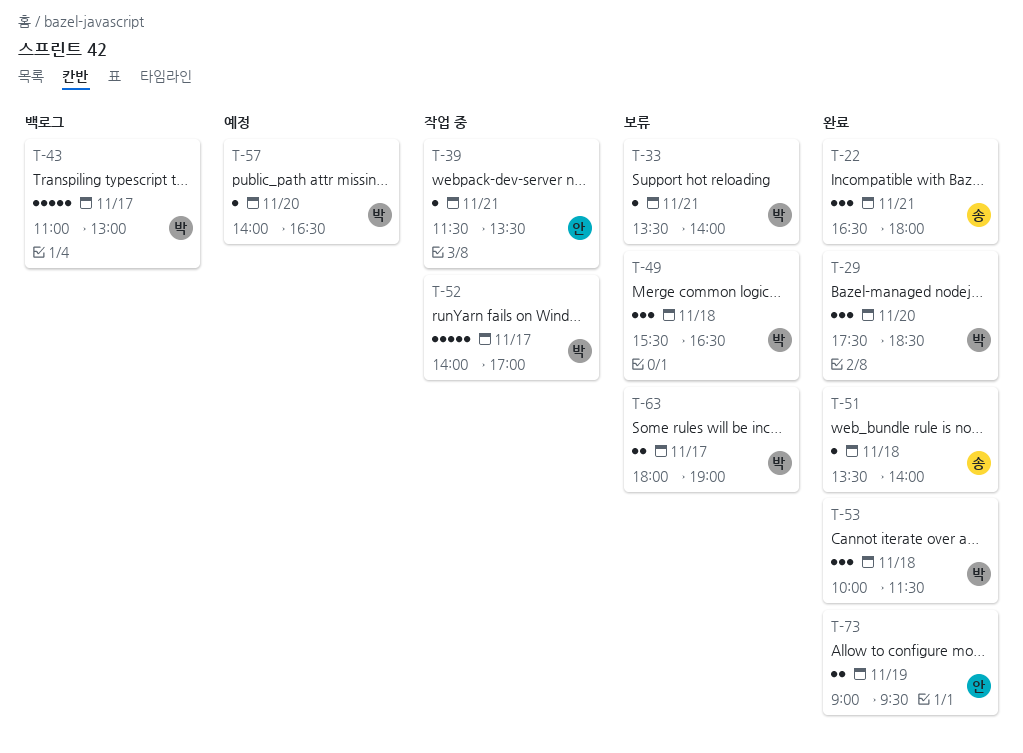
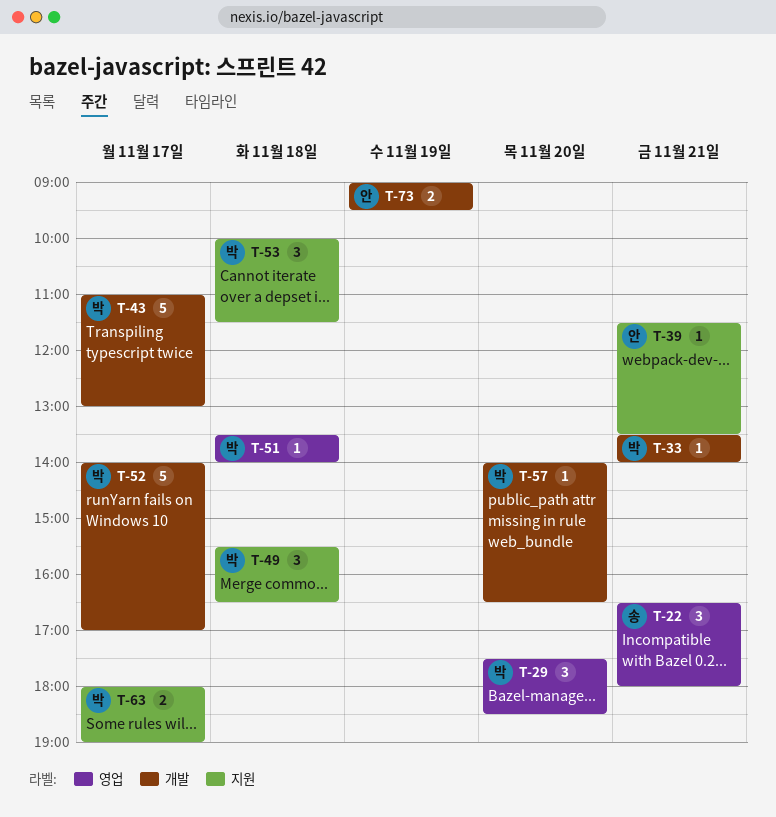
T-51, owner: 송 -> 박

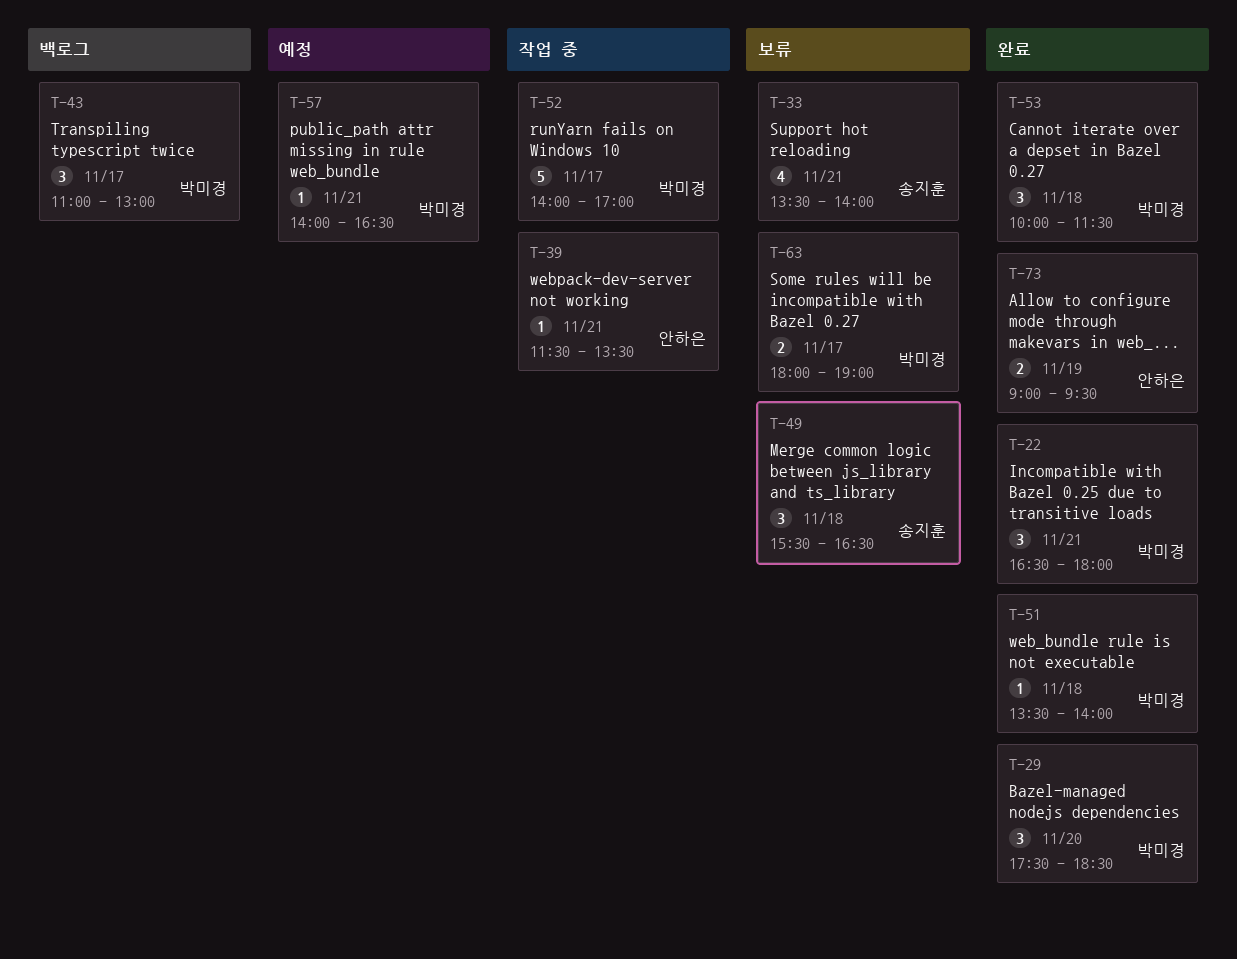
T-22, owner: 송지훈 -> 박미경
T-33, owner: 박미경 -> 송지훈
T-33, estimate: 1 -> 4
T-43, estimate: 5 -> 3
T-49, owner: 박미경 -> 송지훈
T-57, day: Nov 20 -> Nov 21

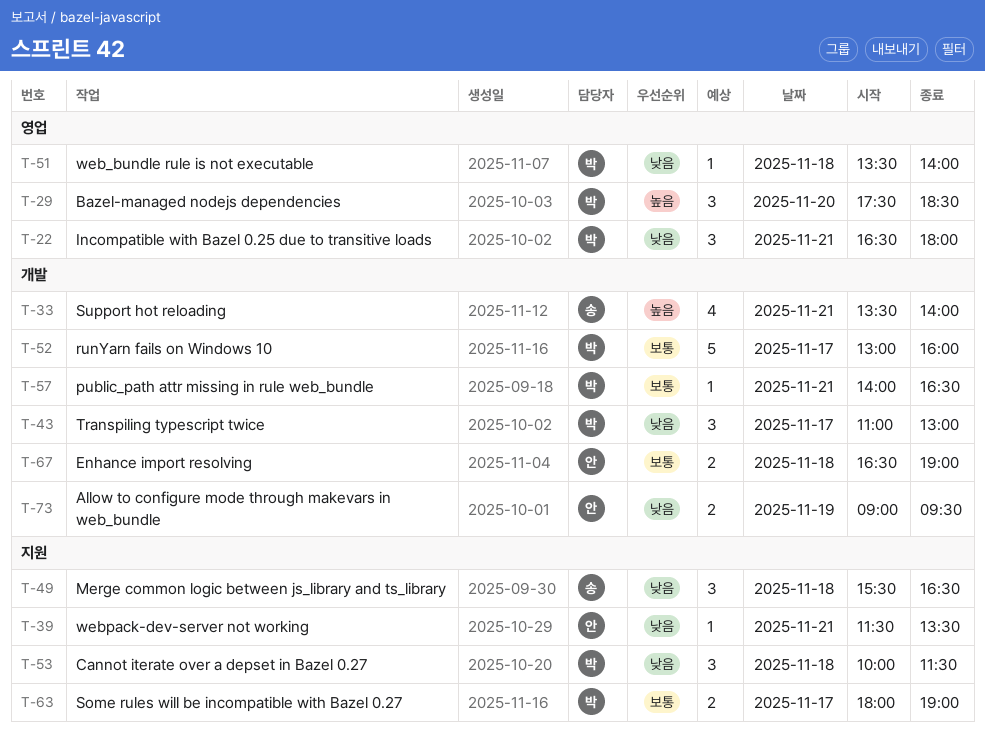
T-52, begins: 14:00 -> 13:00
T-52, ends: 17:00 -> 16:00
T-67: none -> present

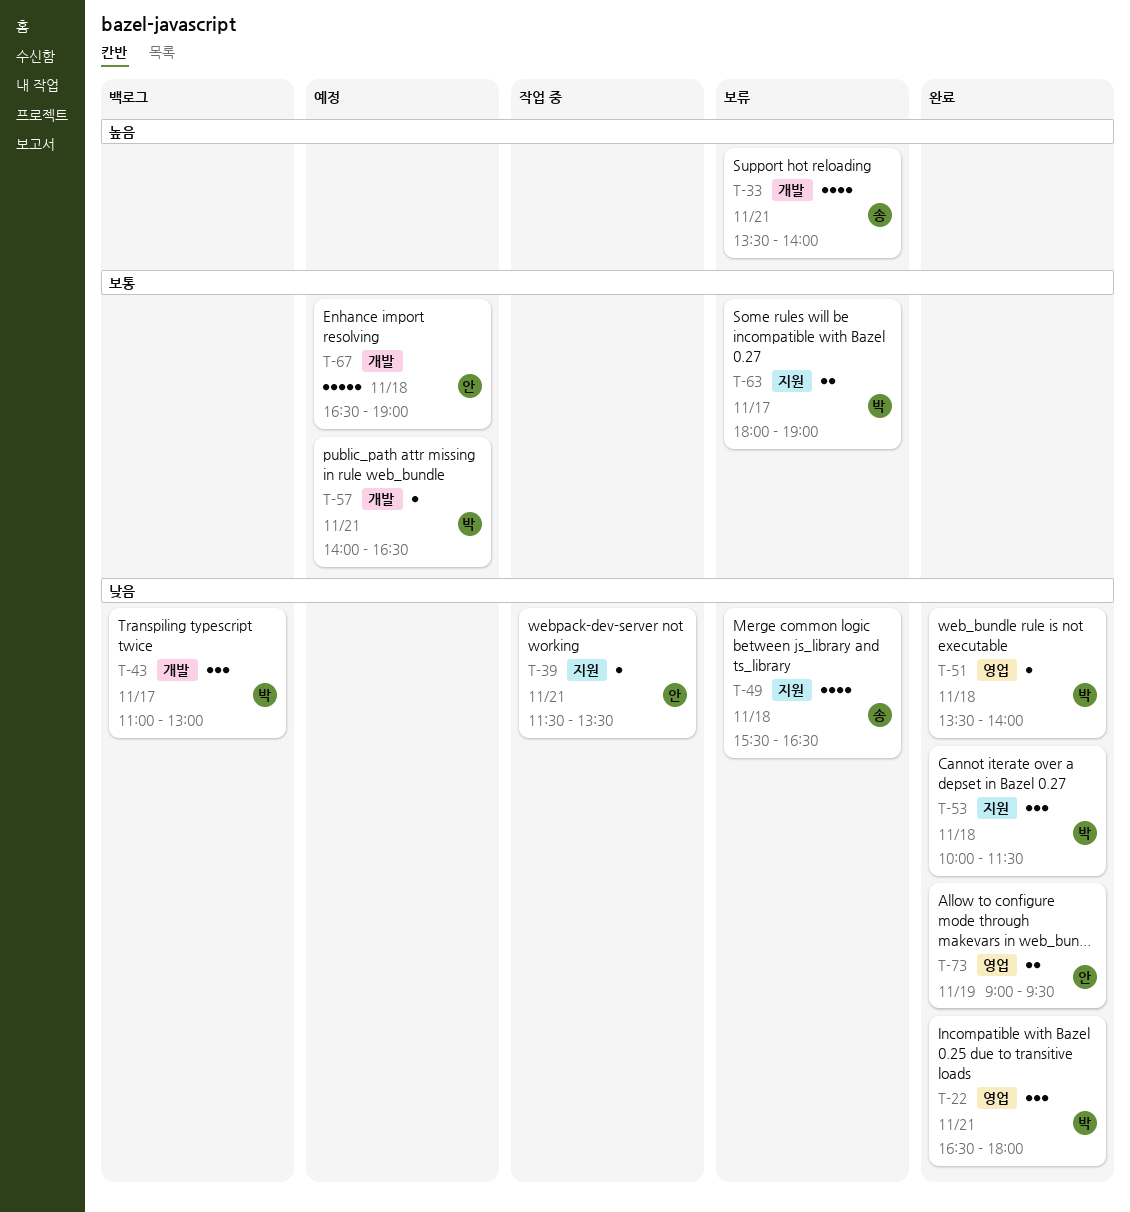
T-29: present -> none
T-49, estimate: 3 -> 4
T-52: present -> none
T-67, estimate: 2 -> 5
T-73, label: 개발 -> 영업

